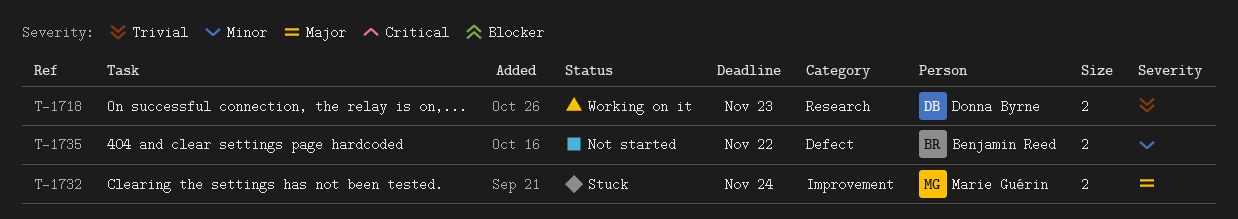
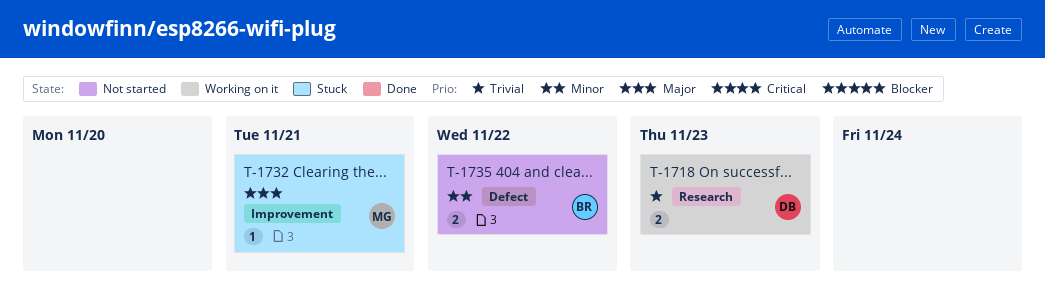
T-1732, estimate: 2 -> 1
T-1732, due: Nov 24 -> Nov 21

